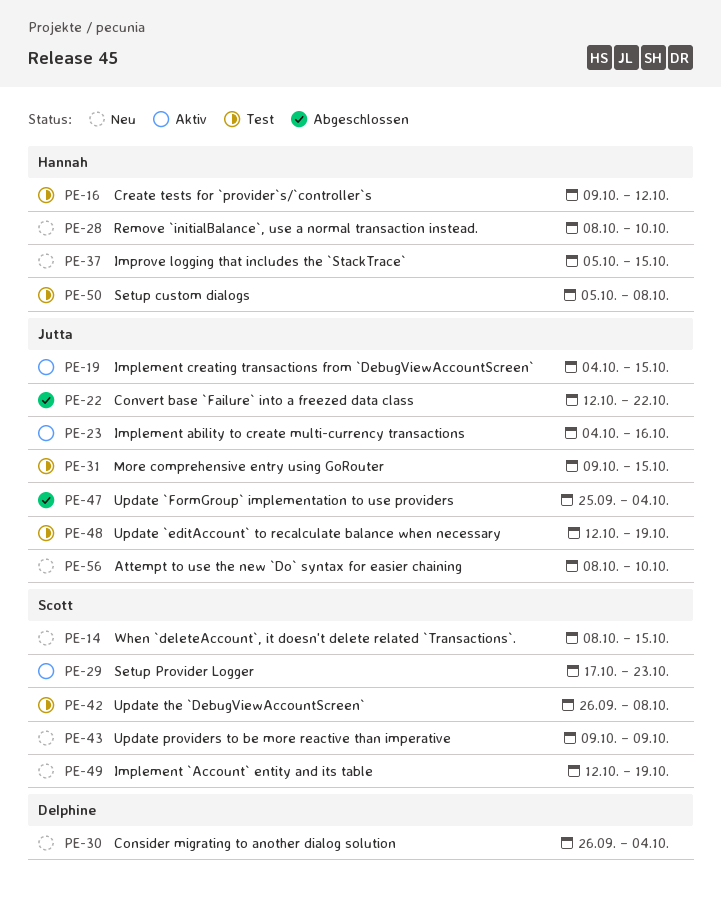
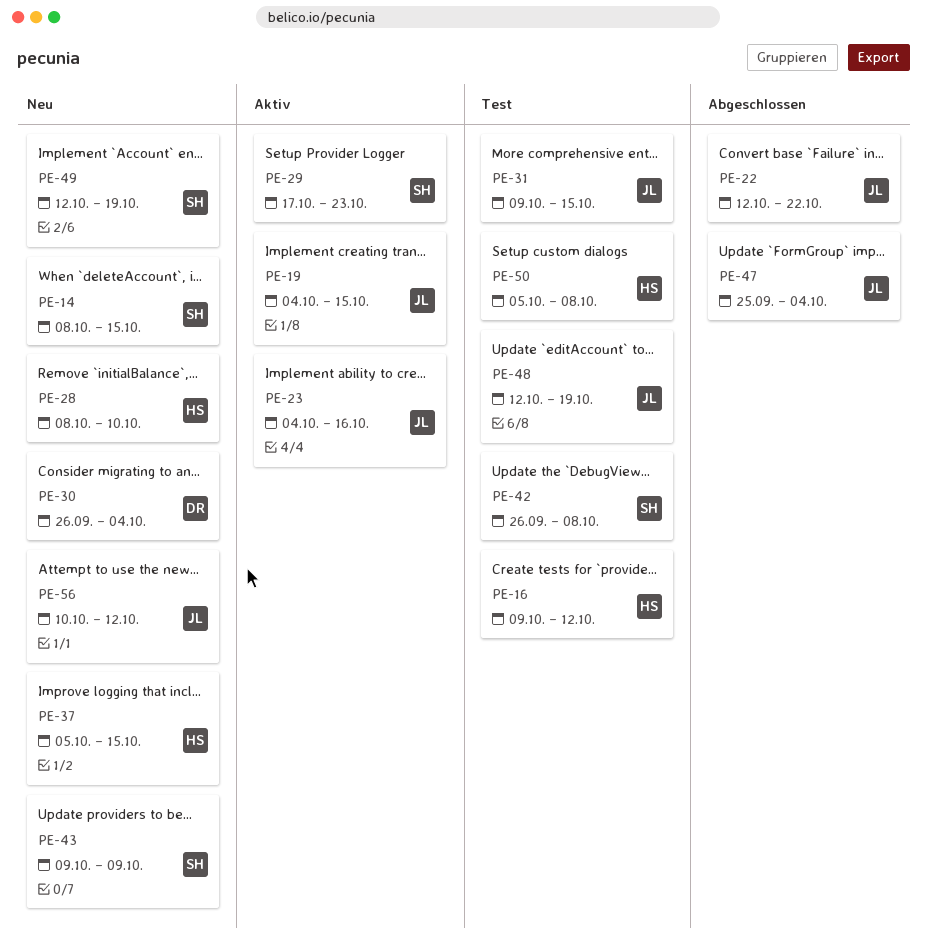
PE-56, start: Oct 8 -> Oct 10
PE-56, due: Oct 10 -> Oct 12

